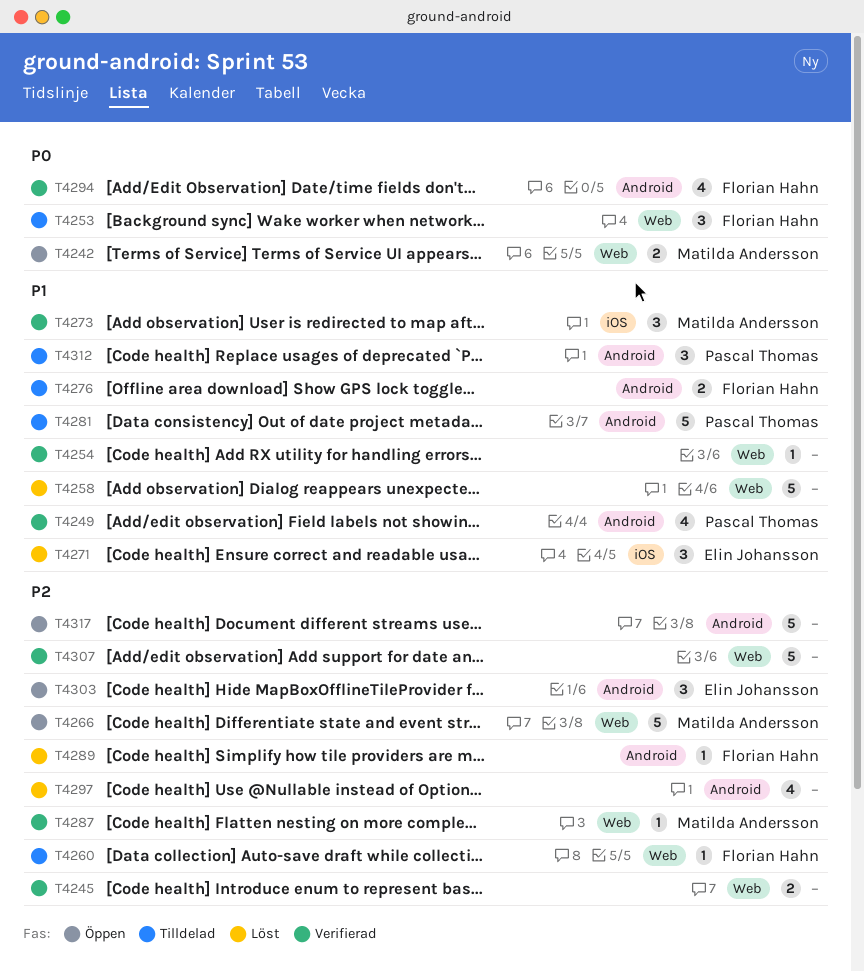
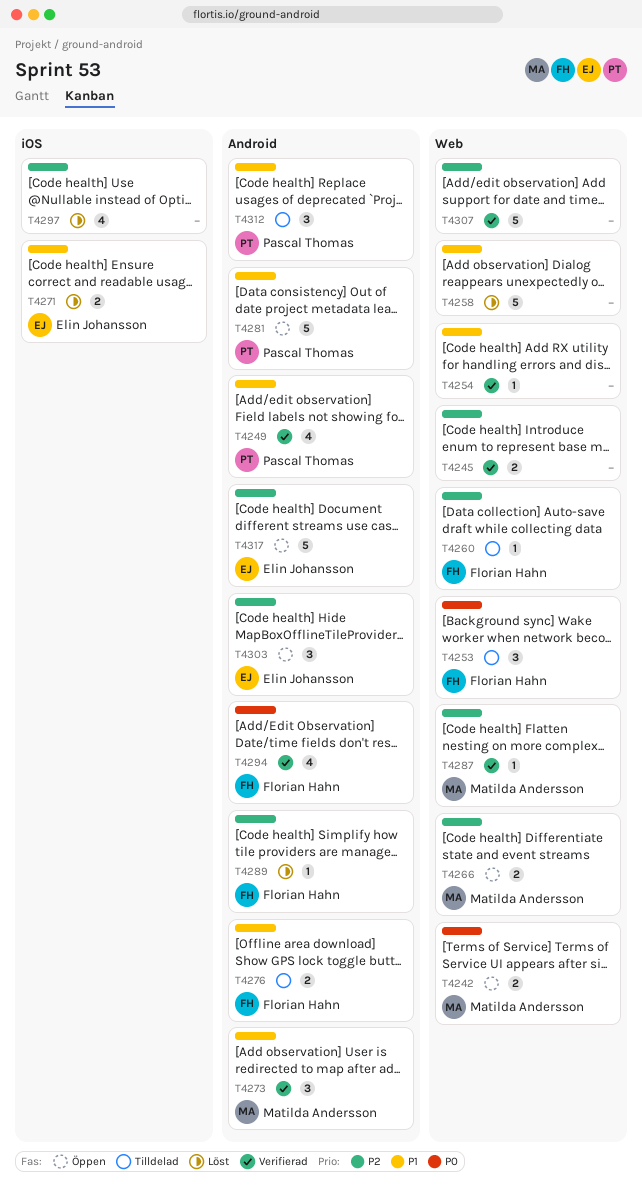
T4266, estimate: 5 -> 2
T4271, estimate: 3 -> 2
T4273, label: iOS -> Android
T4281, status: Tilldelad -> Öppen
T4297, label: Android -> iOS
T4317, owner: none -> Elin Johansson

